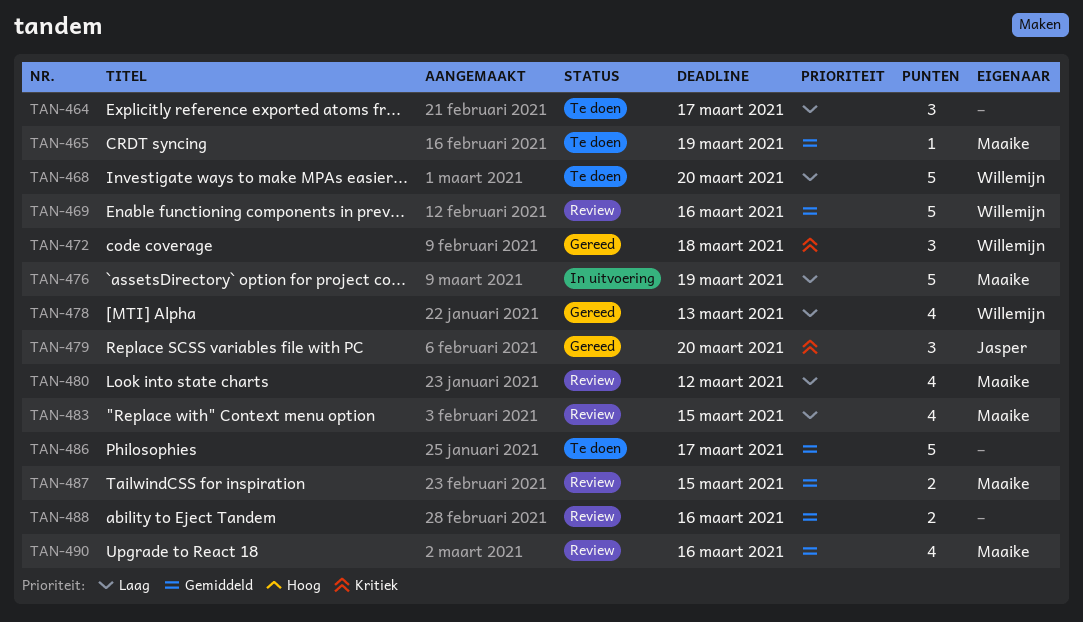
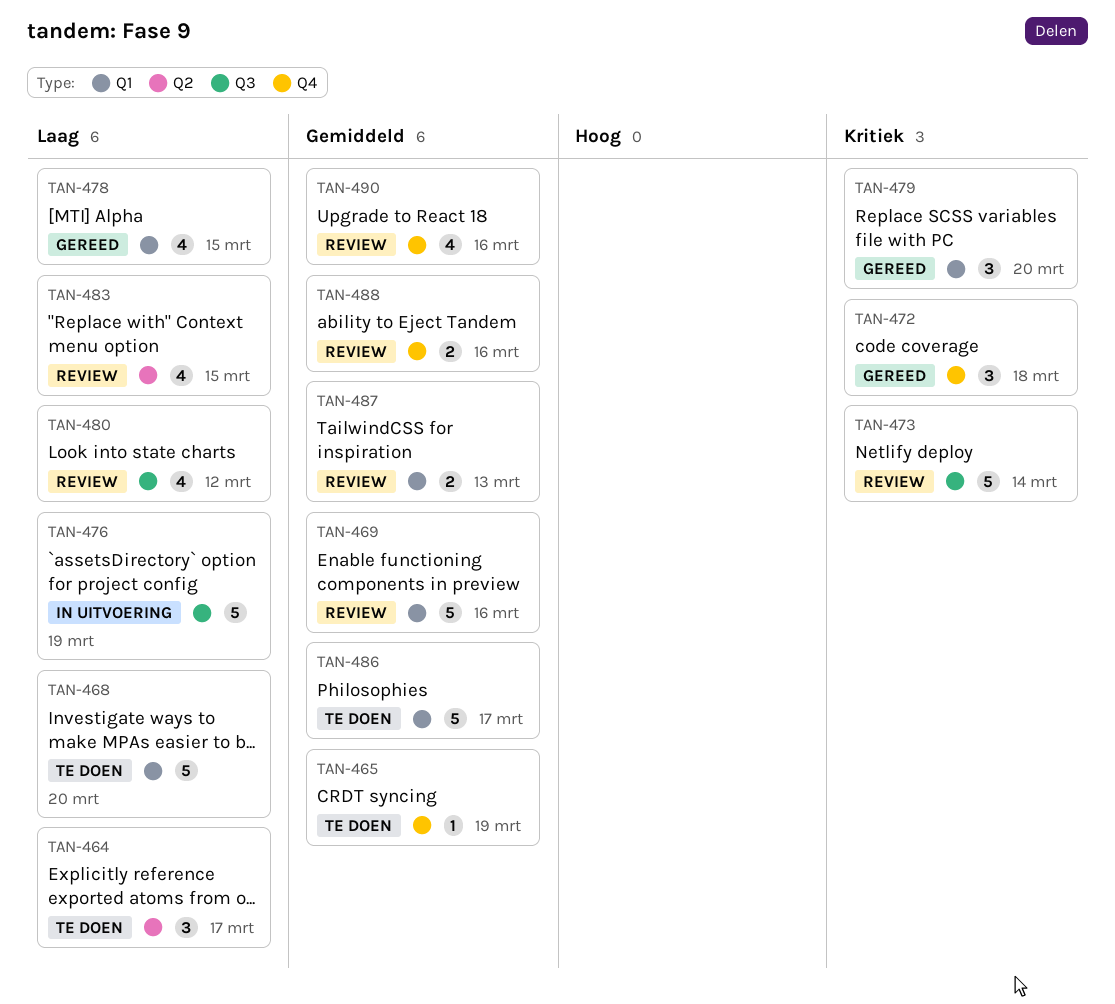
TAN-473: none -> present
TAN-478, due: Mar 13 -> Mar 15
TAN-487, due: Mar 15 -> Mar 13

